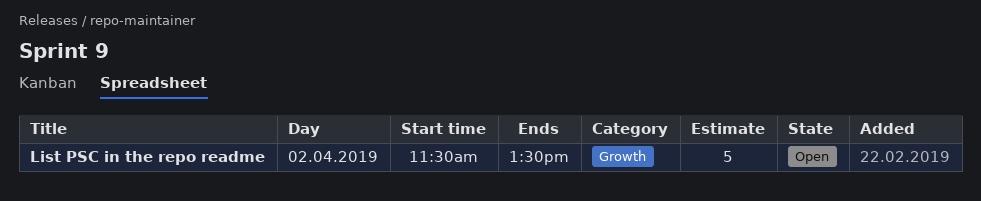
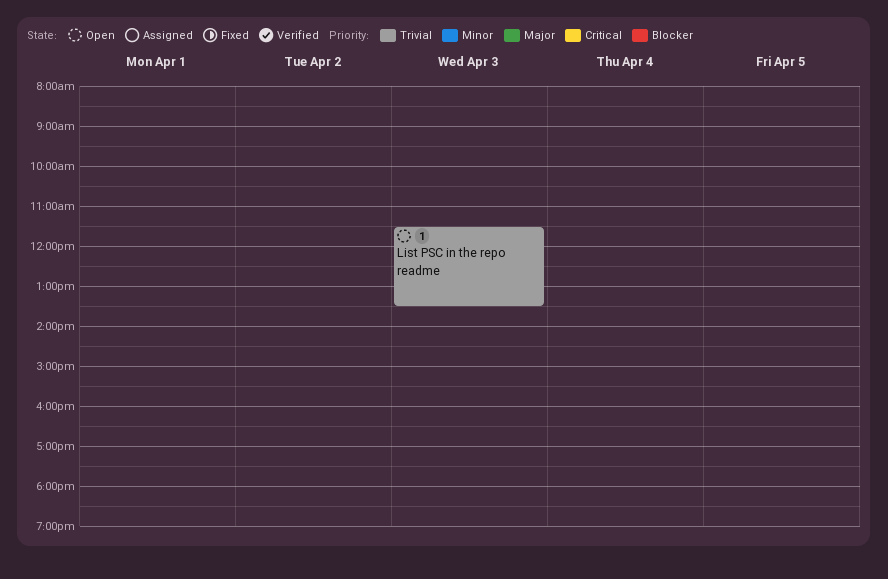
List PSC in the repo readme, estimate: 5 -> 1
List PSC in the repo readme, day: Apr 2 -> Apr 3

